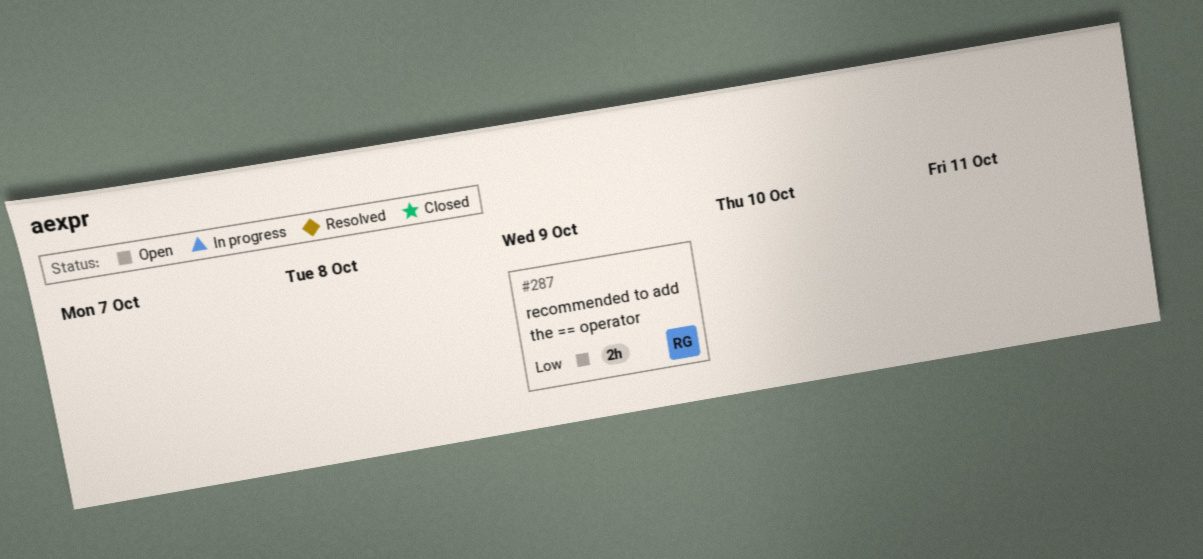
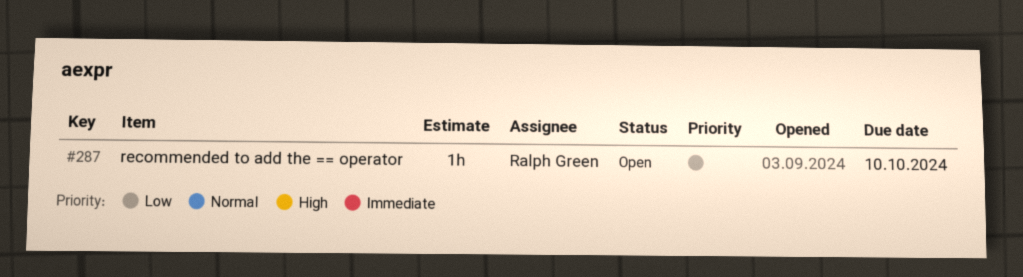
#287, estimate: 2h -> 1h
#287, due: Oct 9 -> Oct 10

